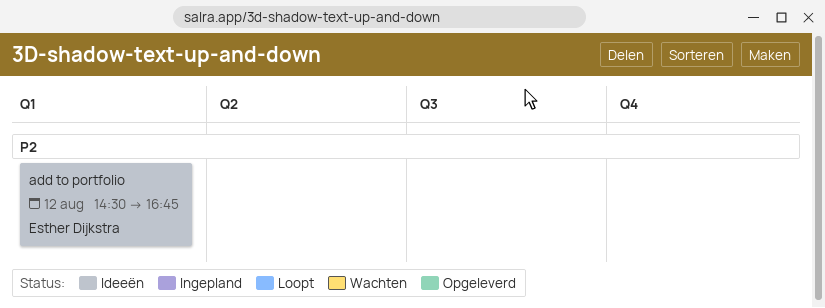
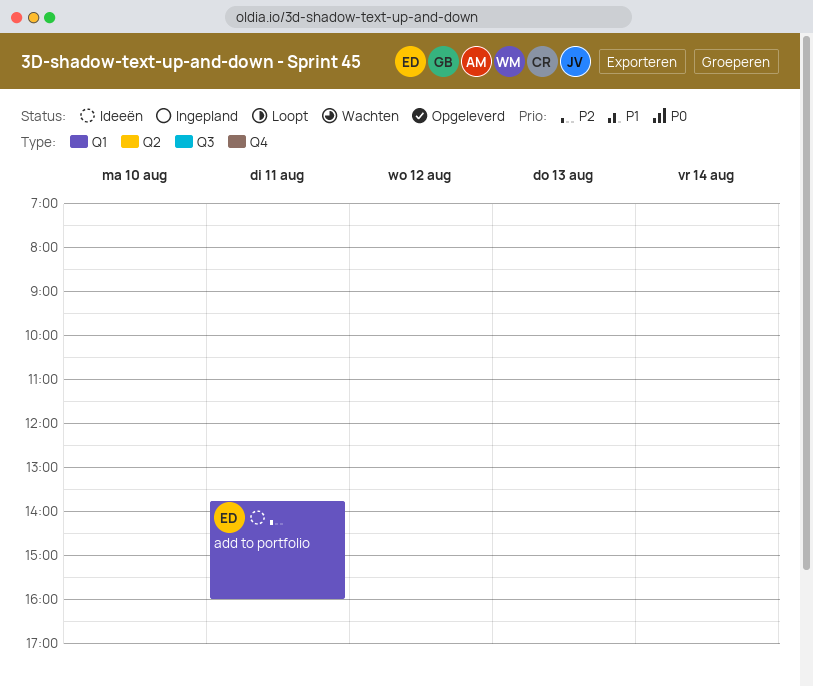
add to portfolio, day: Aug 12 -> Aug 11
add to portfolio, begins: 14:30 -> 13:45
add to portfolio, ends: 16:45 -> 16:00

